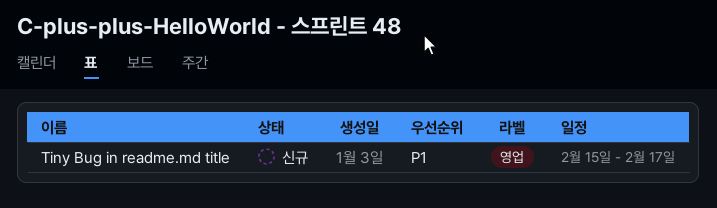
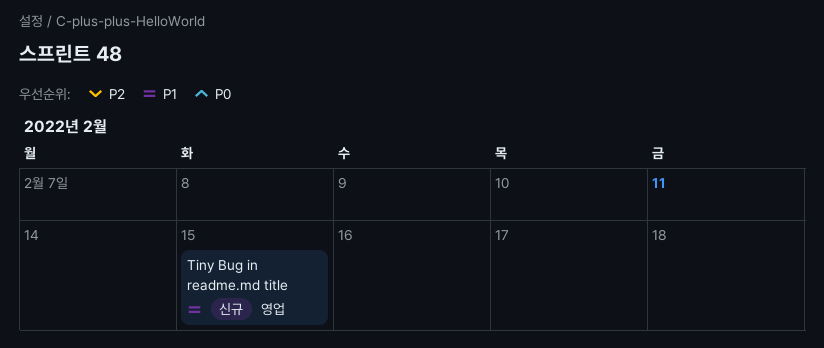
Tiny Bug in readme.md title, due: Feb 17 -> Feb 15

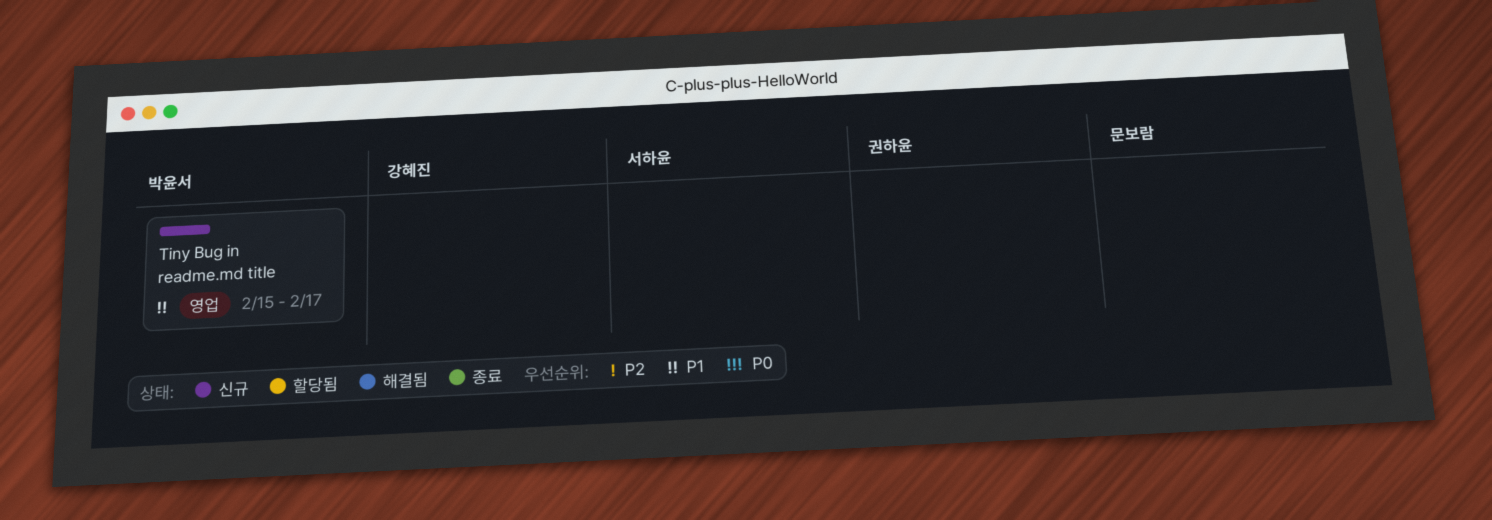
Tiny Bug in readme.md title, due: Feb 15 -> Feb 17

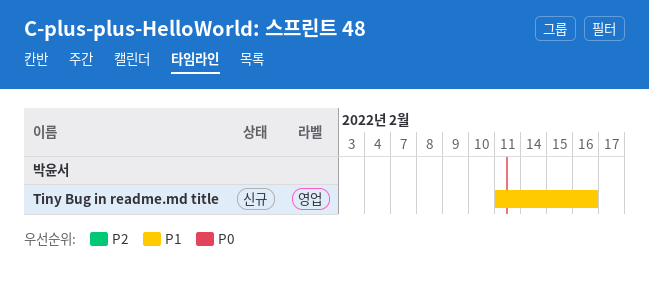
Tiny Bug in readme.md title, start: Feb 15 -> Feb 11
Tiny Bug in readme.md title, due: Feb 17 -> Feb 16

